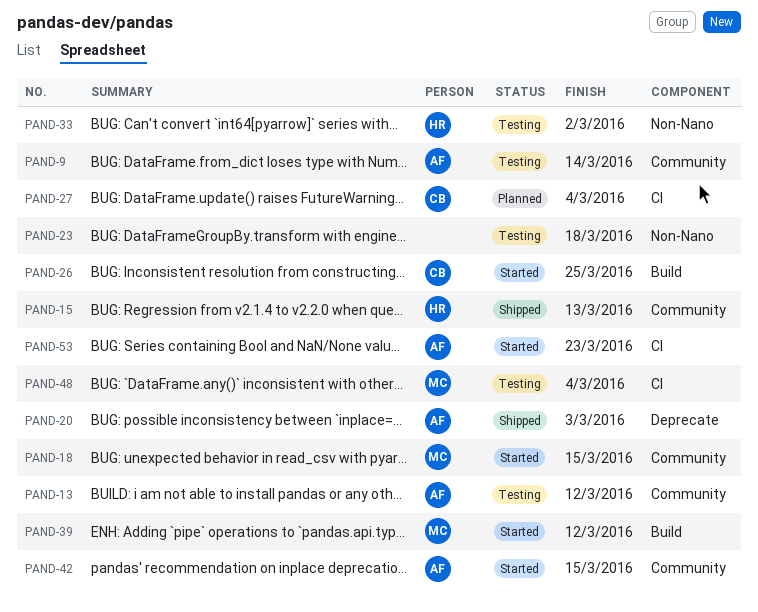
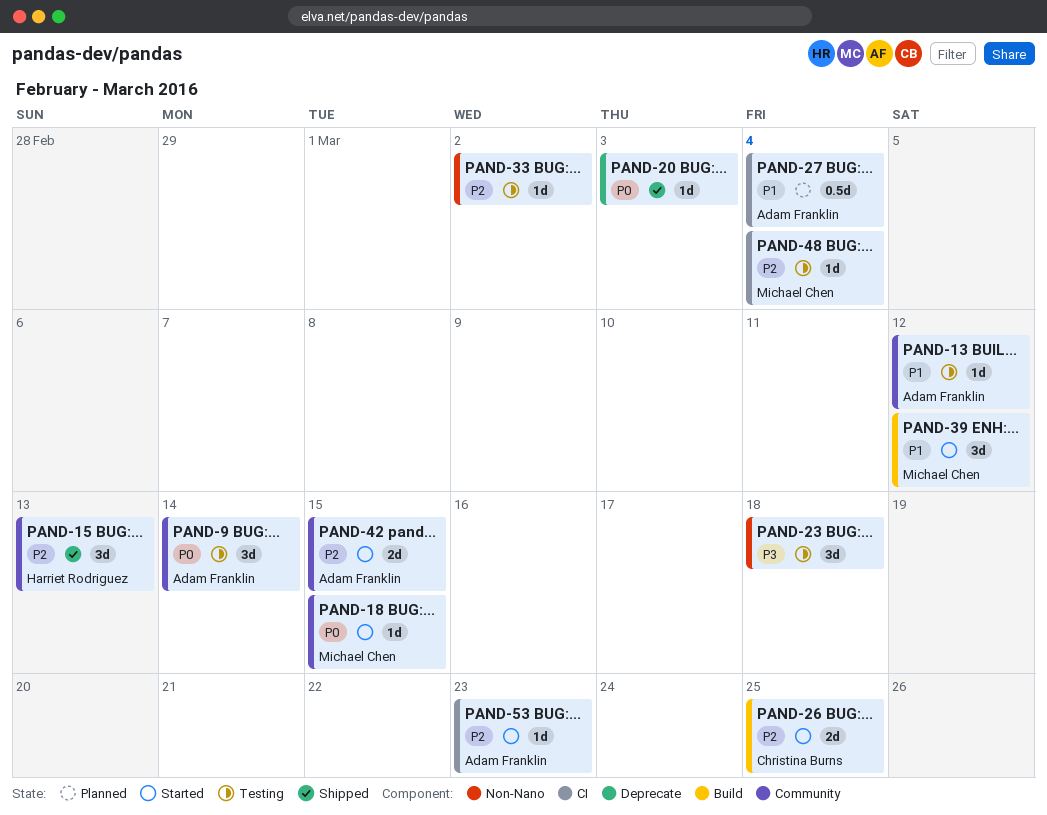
PAND-20, owner: Adam Franklin -> none
PAND-27, owner: Christina Burns -> Adam Franklin
PAND-33, owner: Harriet Rodriguez -> none

